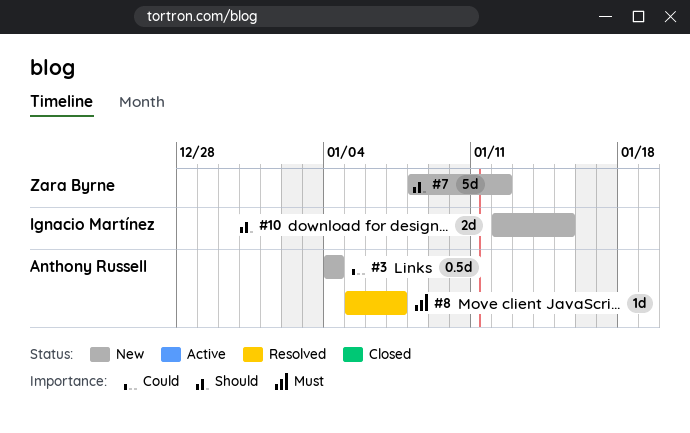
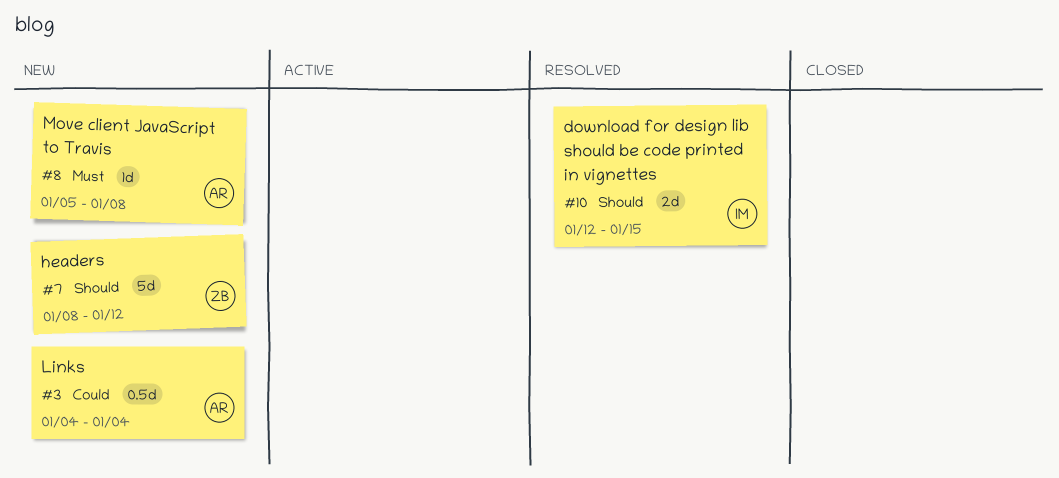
#8, status: Resolved -> New
#8, due: Jan 7 -> Jan 8
#10, status: New -> Resolved

